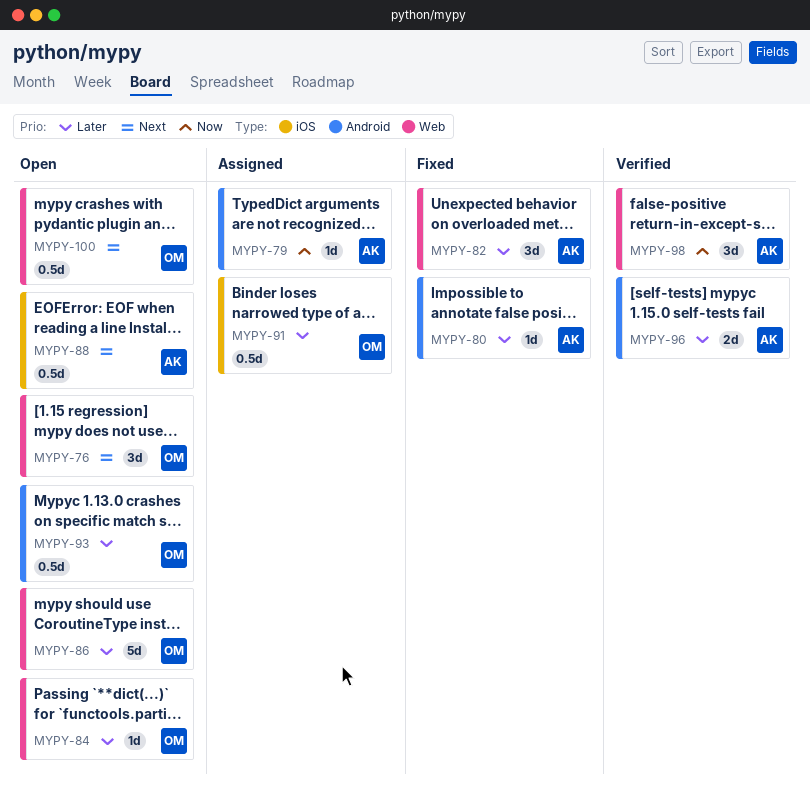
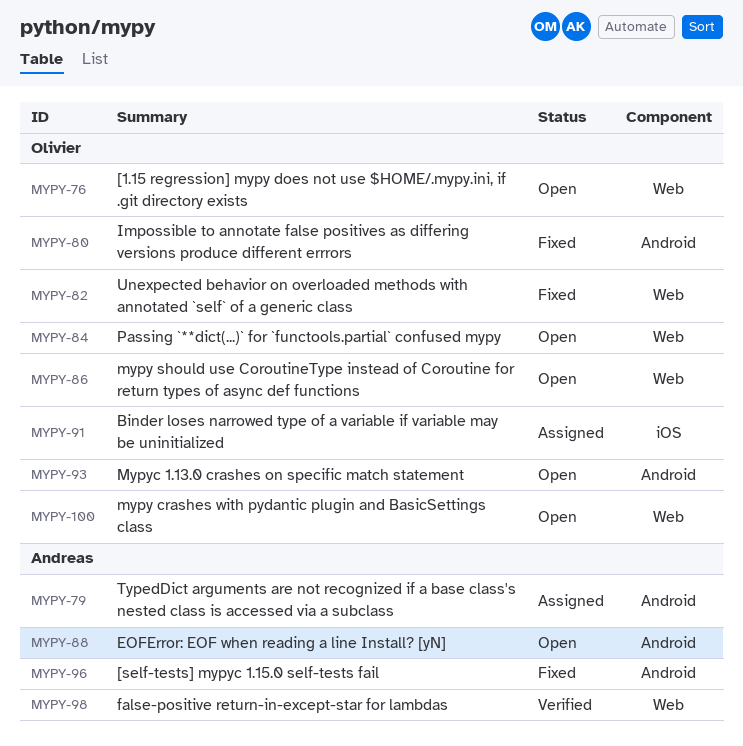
MYPY-80, owner: Andreas -> Olivier
MYPY-82, owner: Andreas -> Olivier
MYPY-88, label: iOS -> Android
MYPY-96, status: Verified -> Fixed

